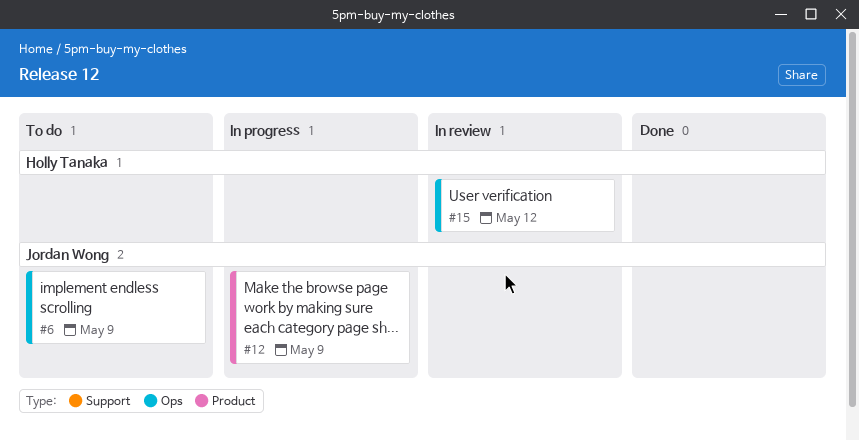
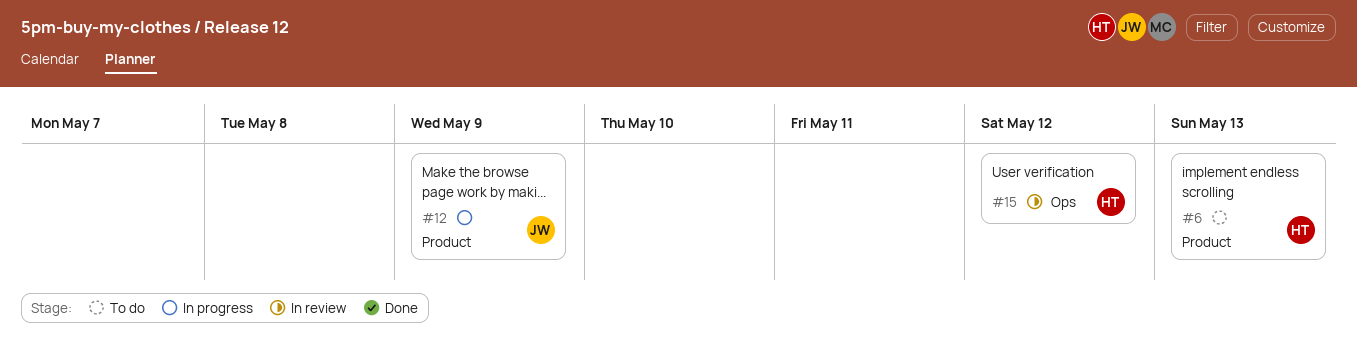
#6, owner: Jordan Wong -> Holly Tanaka
#6, label: Ops -> Product
#6, due: May 9 -> May 13

